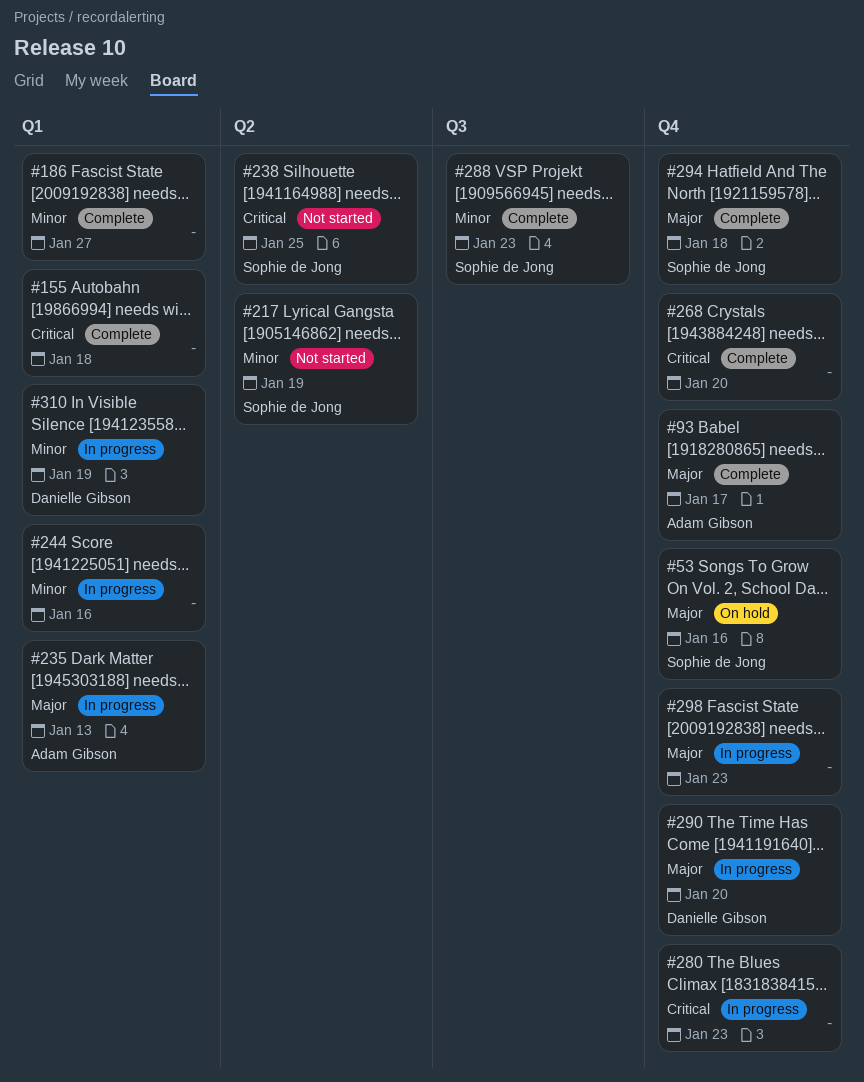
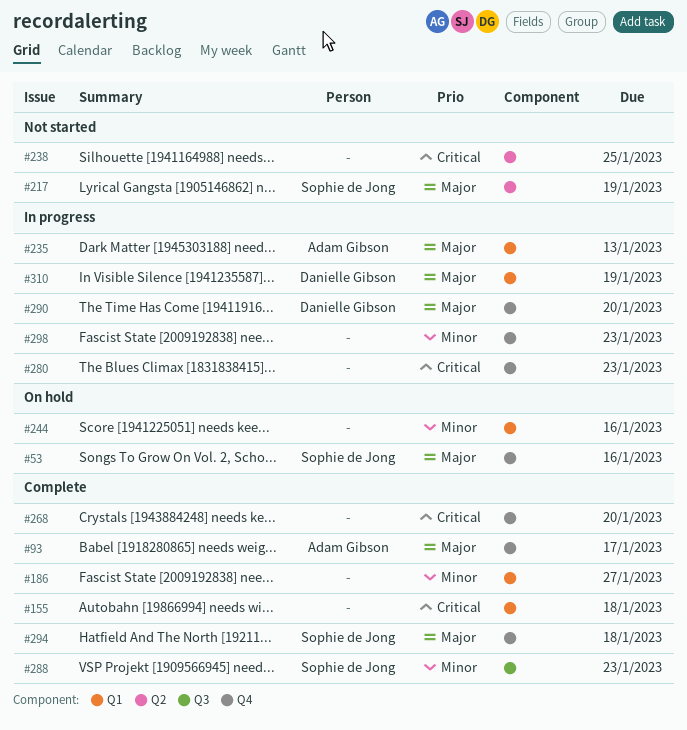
#217, priority: Minor -> Major
#238, owner: Sophie de Jong -> none
#244, status: In progress -> On hold
#298, priority: Major -> Minor
#310, priority: Minor -> Major

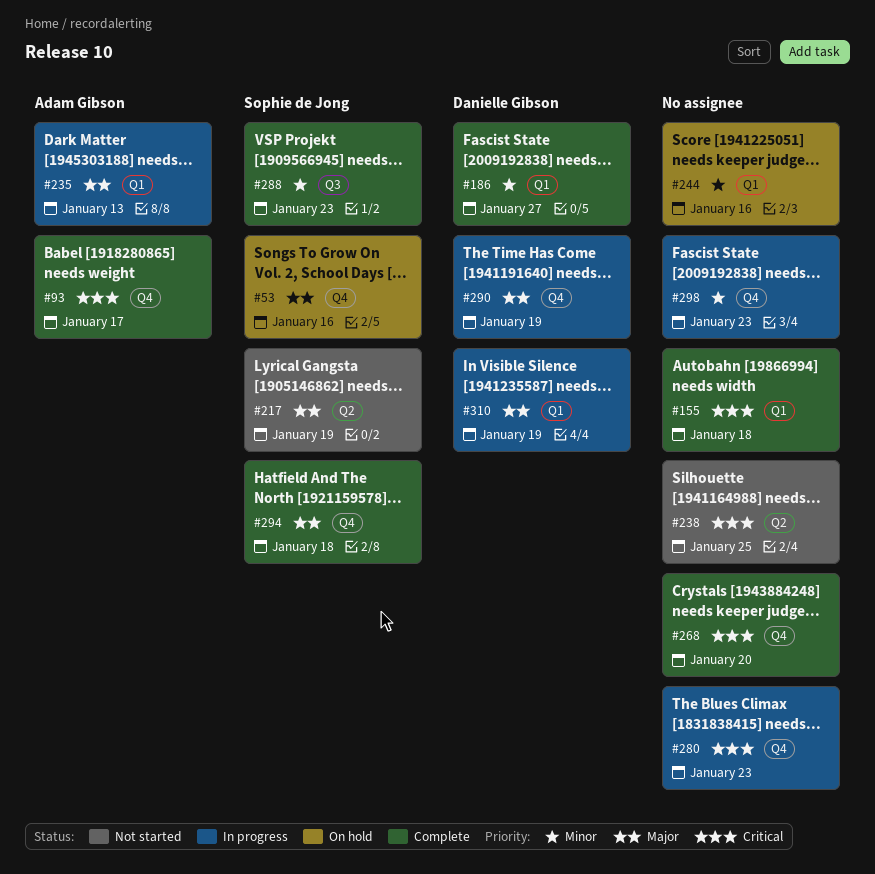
#93, priority: Major -> Critical
#186, owner: none -> Danielle Gibson
#290, due: Jan 20 -> Jan 19

